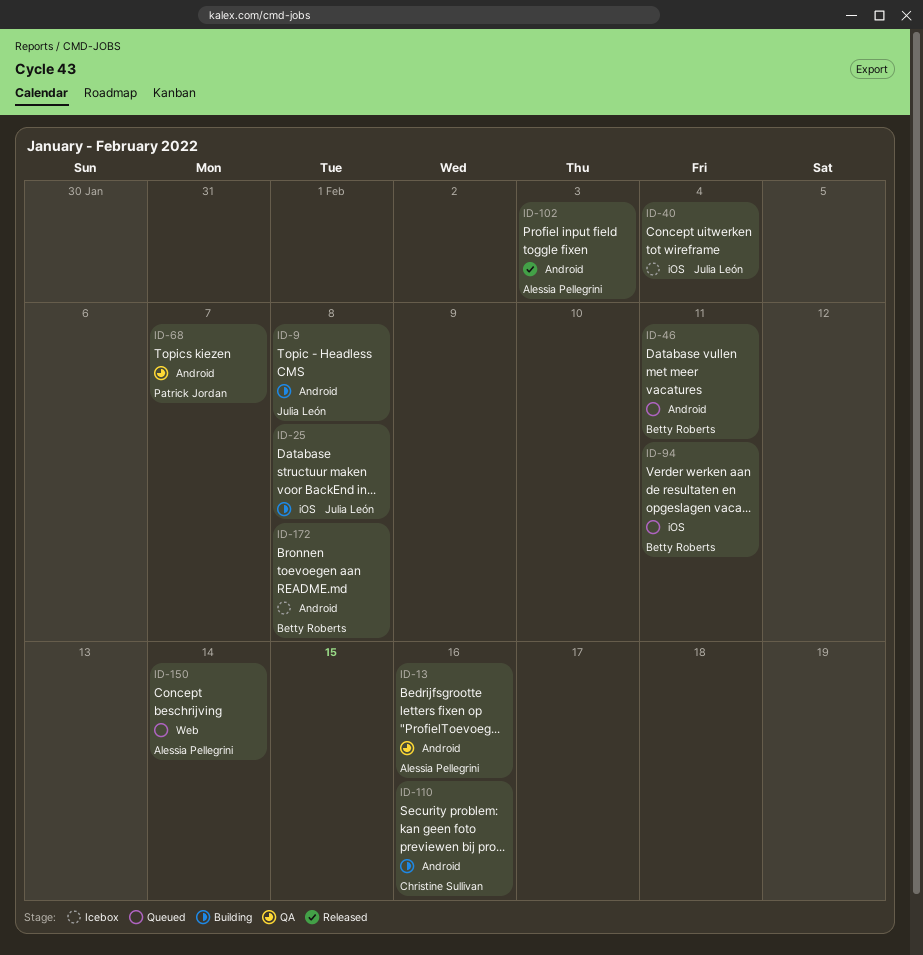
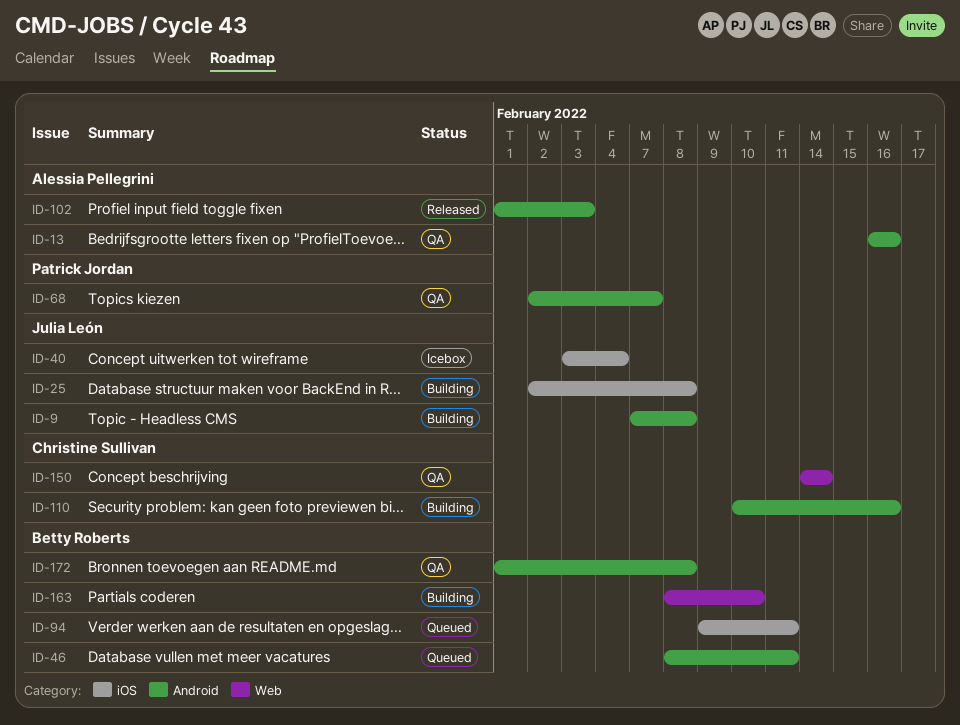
ID-150, status: Queued -> QA
ID-150, owner: Alessia Pellegrini -> Christine Sullivan
ID-163: none -> present
ID-172, status: Icebox -> QA

